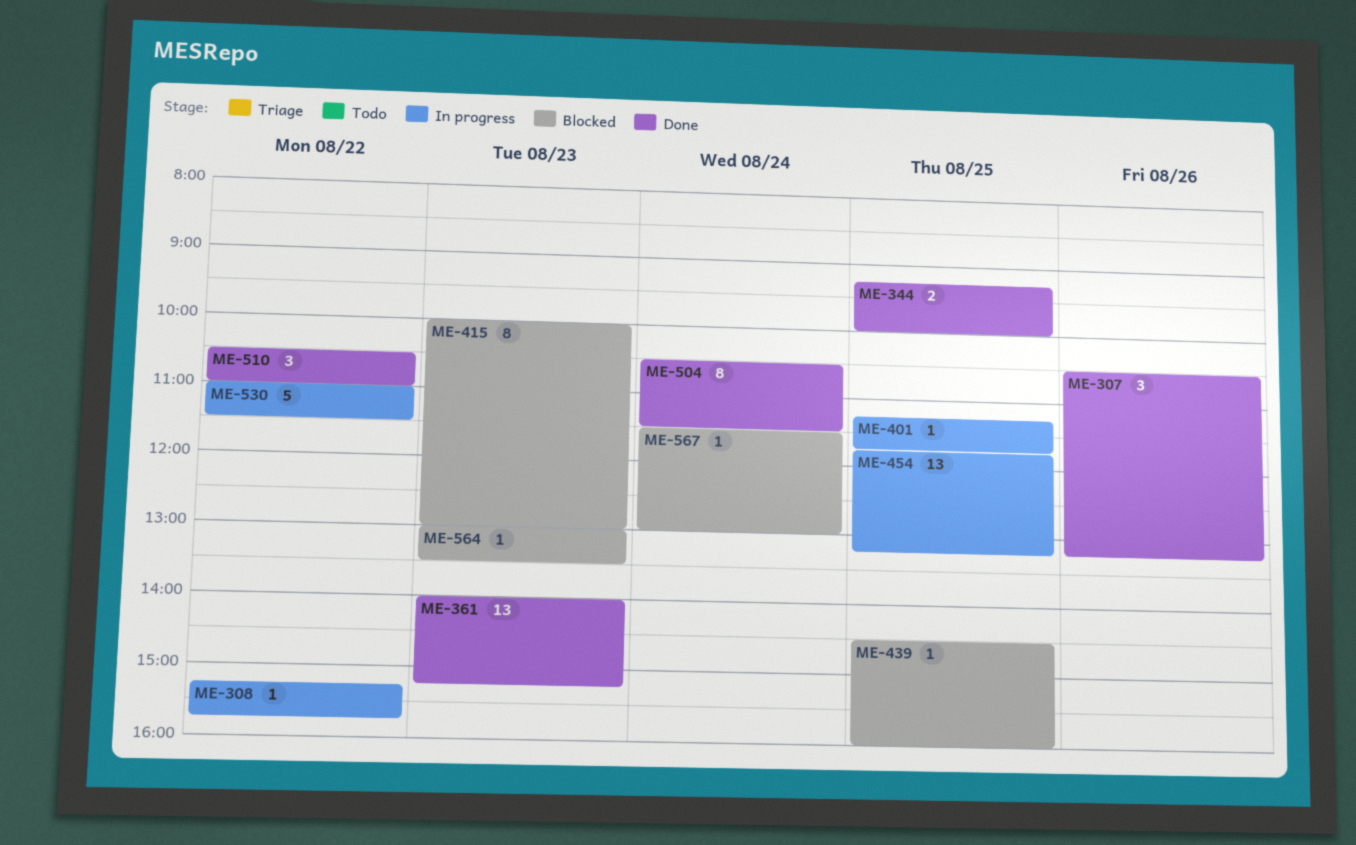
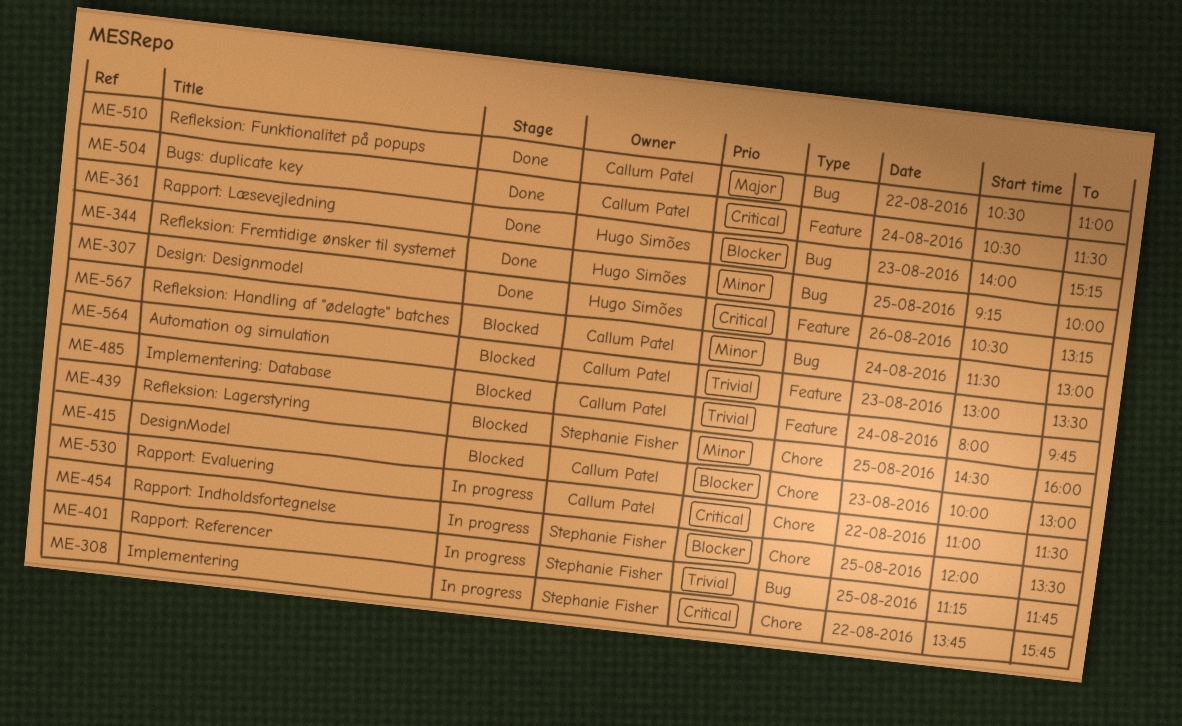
ME-308, begins: 15:15 -> 13:45
ME-454, begins: 11:45 -> 12:00
ME-454, ends: 13:15 -> 13:30
ME-485: none -> present

